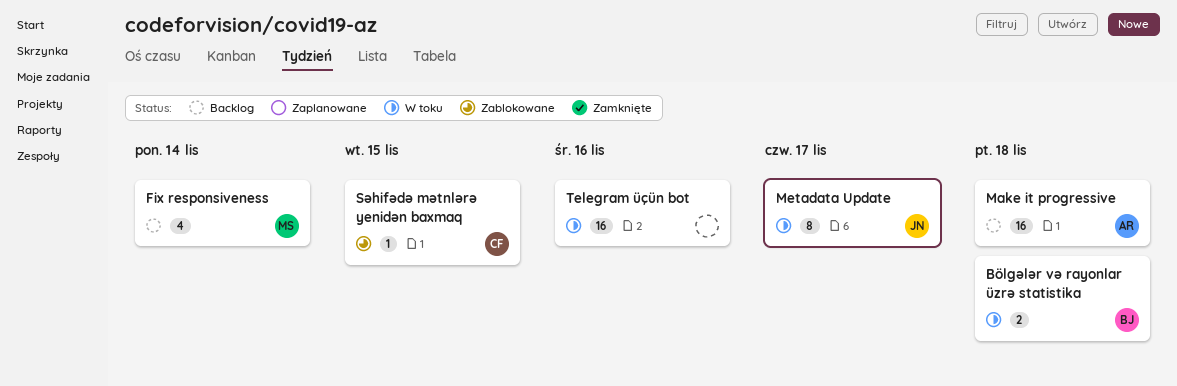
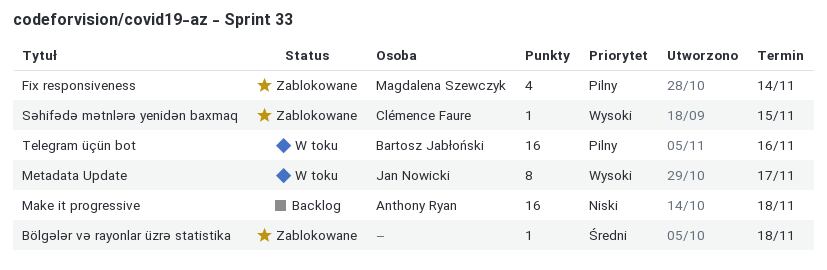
Bölgələr və rayonlar üzrə statistika, status: W toku -> Zablokowane
Bölgələr və rayonlar üzrə statistika, owner: Bartosz Jabłoński -> none
Bölgələr və rayonlar üzrə statistika, estimate: 2 -> 1
Fix responsiveness, status: Backlog -> Zablokowane
Telegram üçün bot, owner: none -> Bartosz Jabłoński

